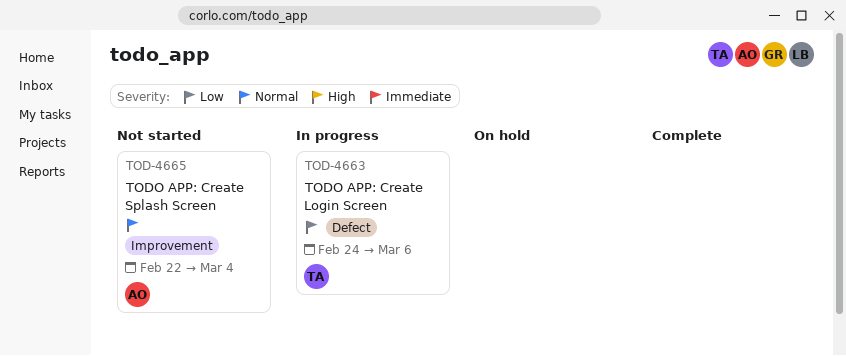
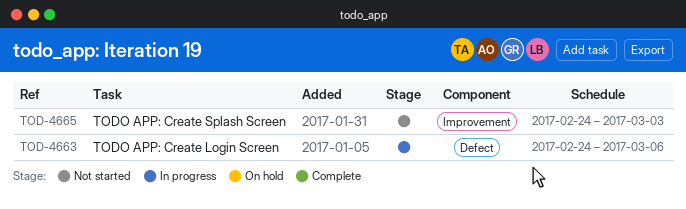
TOD-4665, start: Feb 22 -> Feb 24
TOD-4665, due: Mar 4 -> Mar 3

